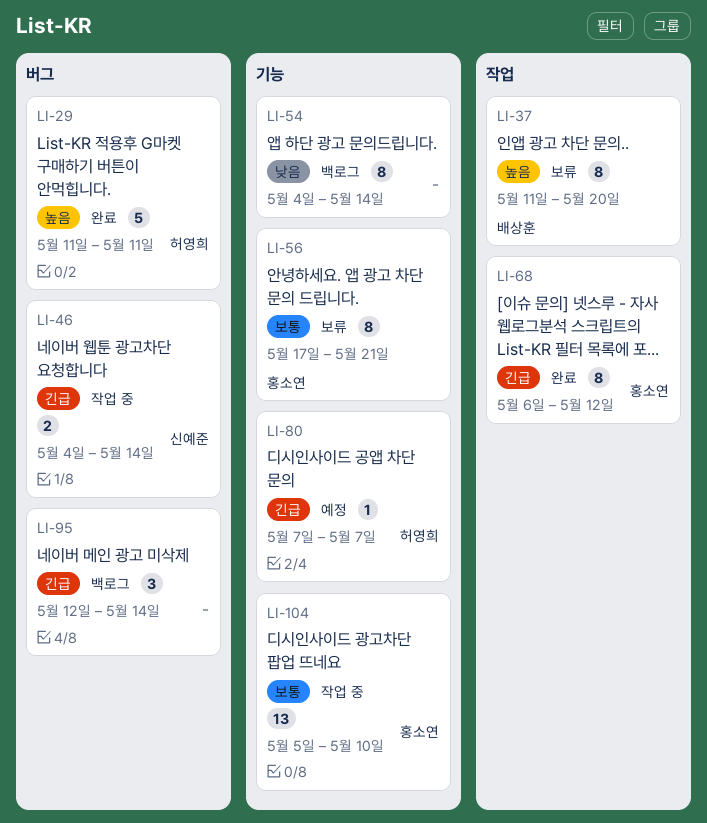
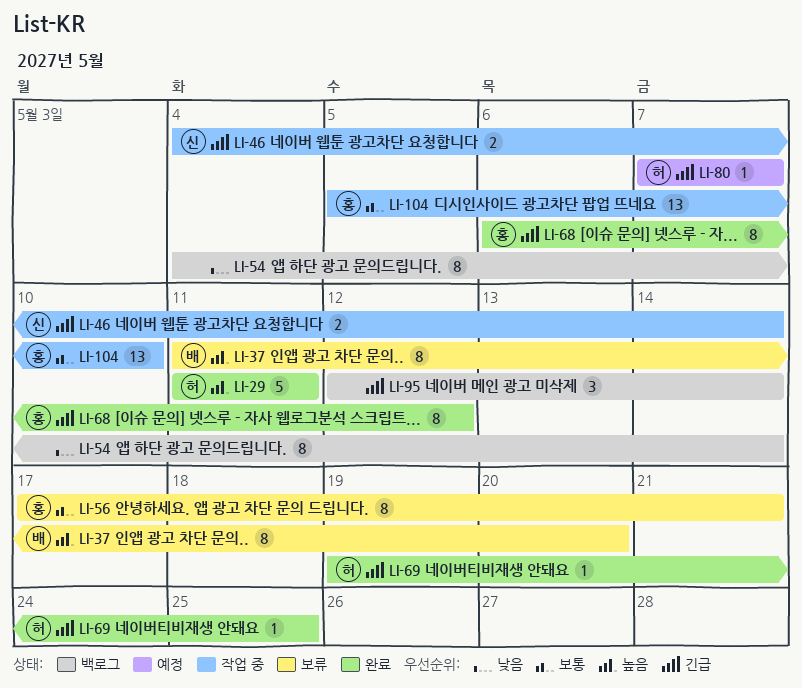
LI-69: none -> present

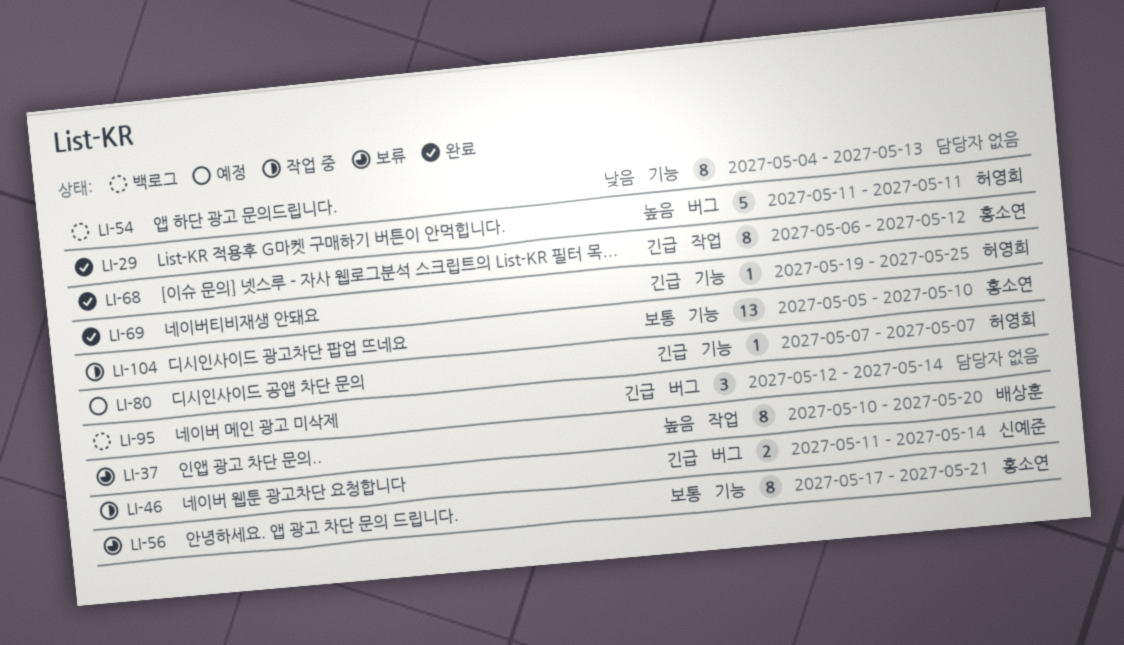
LI-37, start: May 11 -> May 10
LI-46, start: May 4 -> May 11
LI-54, due: May 14 -> May 13

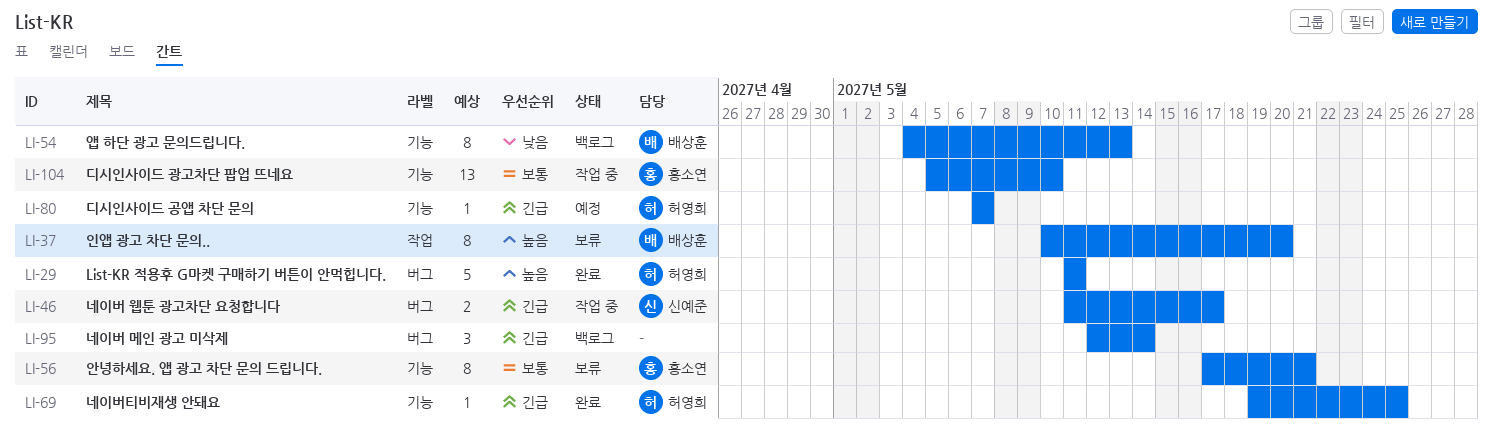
LI-46, due: May 14 -> May 17
LI-54, owner: none -> 배상훈
LI-68: present -> none

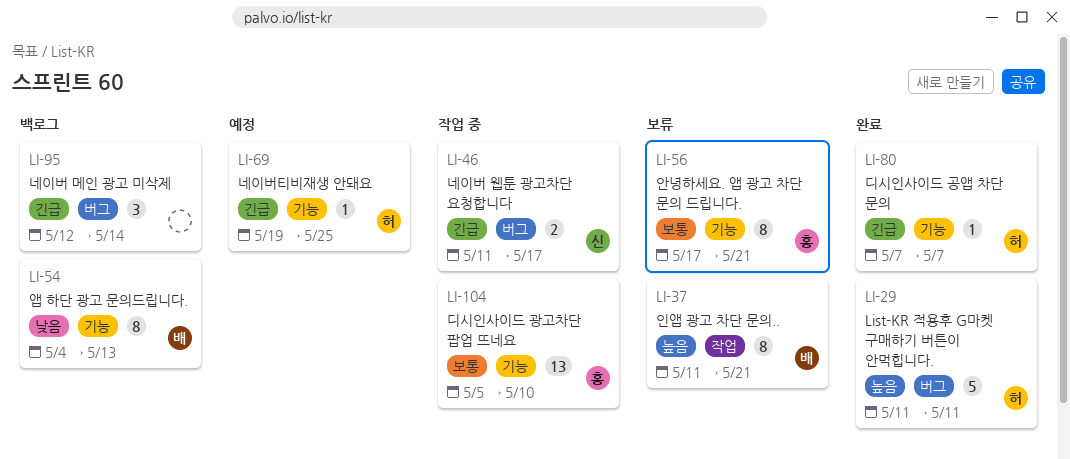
LI-37, start: May 10 -> May 11
LI-37, due: May 20 -> May 21
LI-69, status: 완료 -> 예정
LI-80, status: 예정 -> 완료

